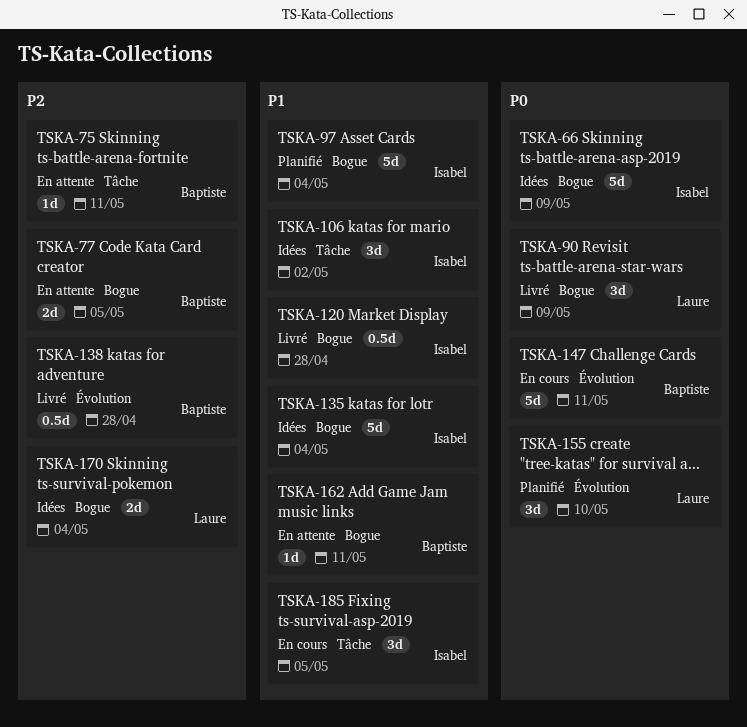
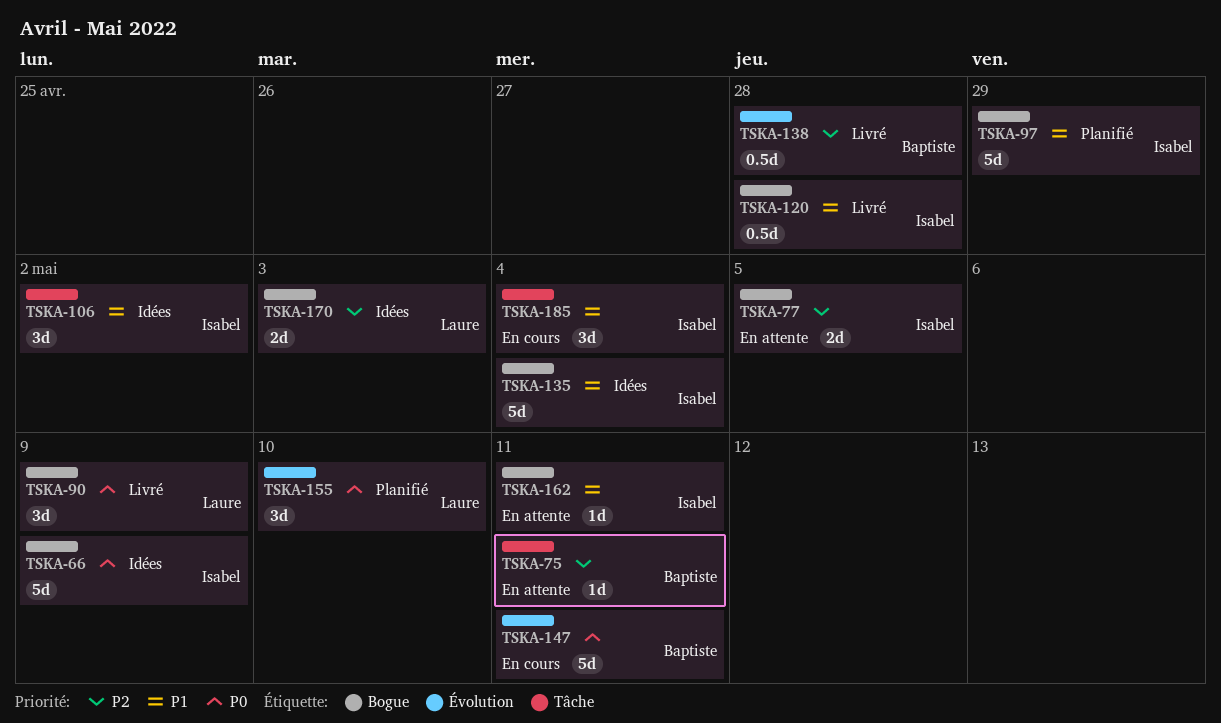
TSKA-77, owner: Baptiste -> Isabel
TSKA-97, due: May 4 -> Apr 29
TSKA-162, owner: Baptiste -> Isabel
TSKA-170, due: May 4 -> May 3
TSKA-185, due: May 5 -> May 4

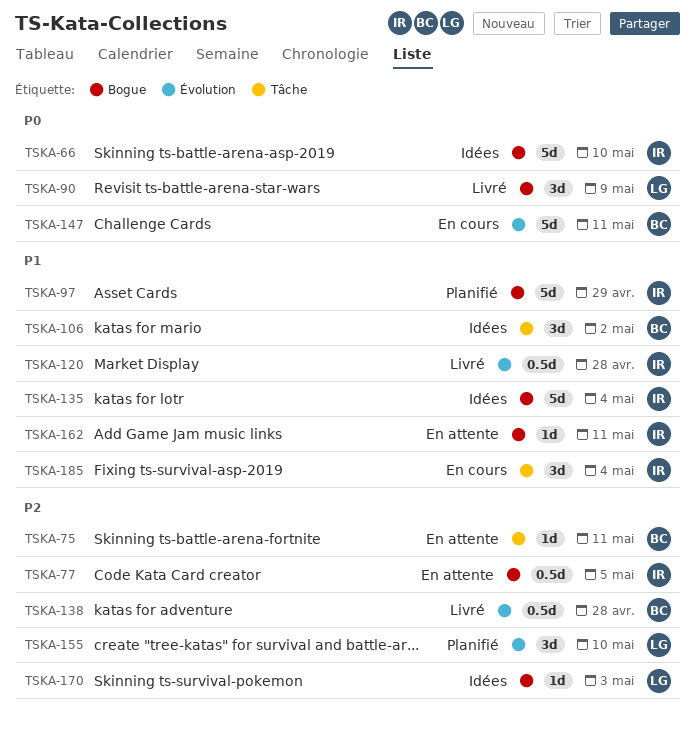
TSKA-66, due: May 9 -> May 10
TSKA-77, estimate: 2d -> 0.5d
TSKA-106, owner: Isabel -> Baptiste
TSKA-120, label: Bogue -> Évolution
TSKA-155, priority: P0 -> P2
TSKA-170, estimate: 2d -> 1d

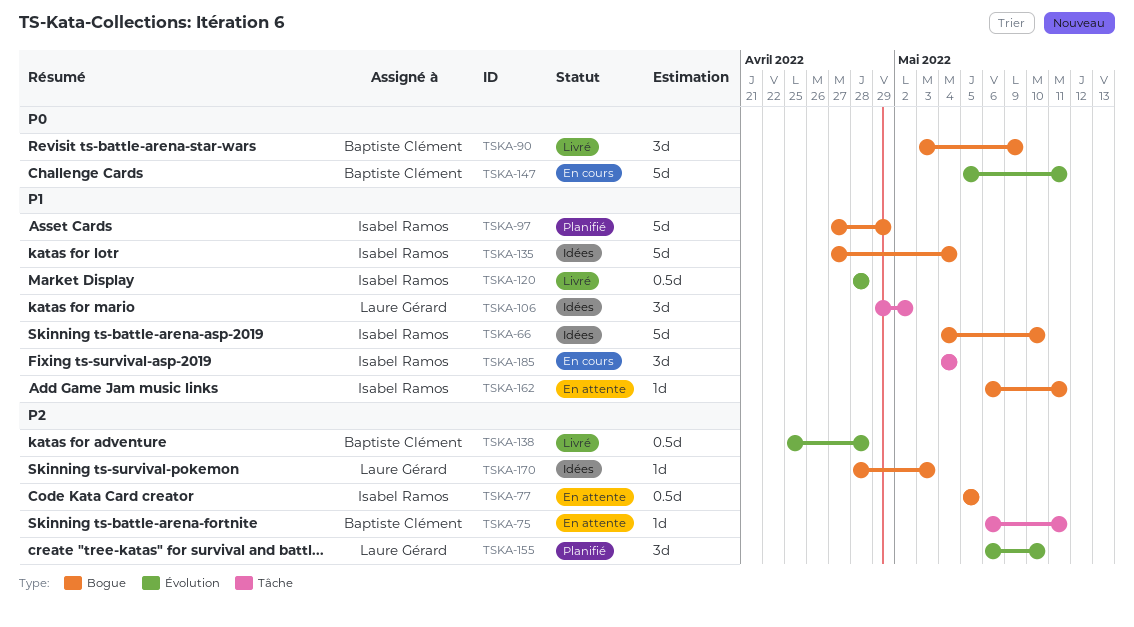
TSKA-66, priority: P0 -> P1
TSKA-90, owner: Laure Gérard -> Baptiste Clément
TSKA-106, owner: Baptiste Clément -> Laure Gérard

